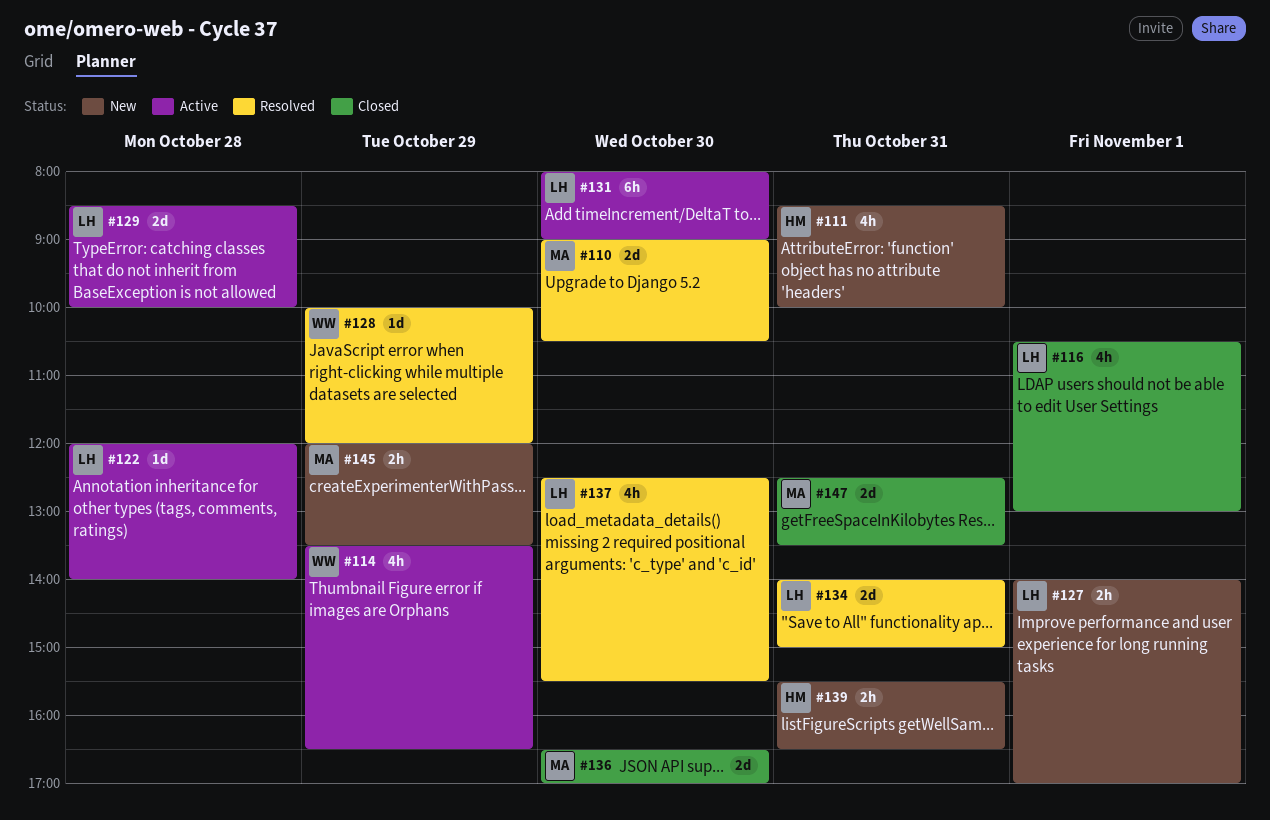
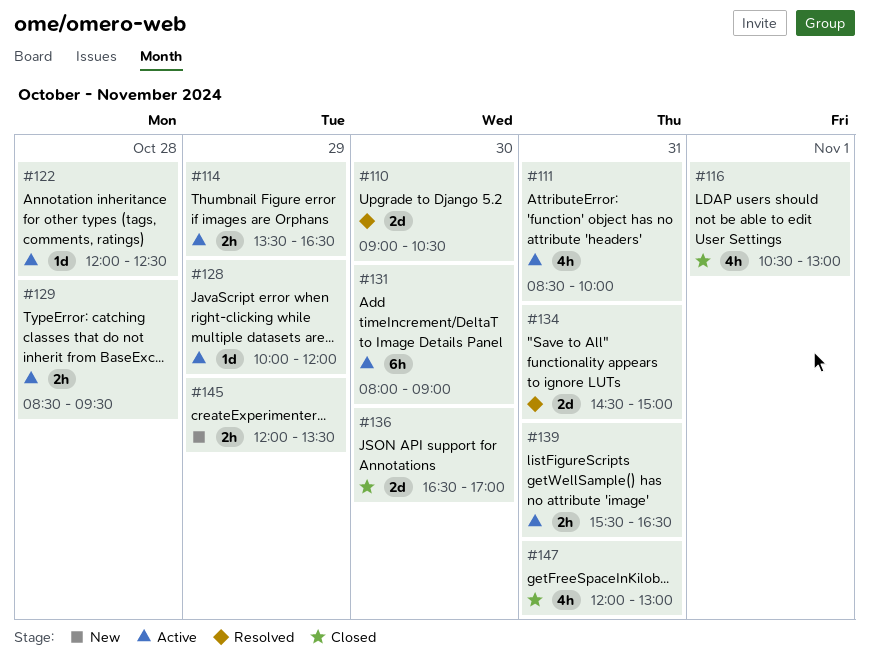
#111, status: New -> Active
#114, estimate: 4h -> 2h
#122, ends: 14:00 -> 12:30
#127: present -> none
#128, status: Resolved -> Active
#129, estimate: 2d -> 2h
#129, ends: 10:00 -> 09:30
#134, begins: 14:00 -> 14:30
#137: present -> none
#139, status: New -> Active
#147, estimate: 2d -> 4h
#147, begins: 12:30 -> 12:00
#147, ends: 13:30 -> 13:00

